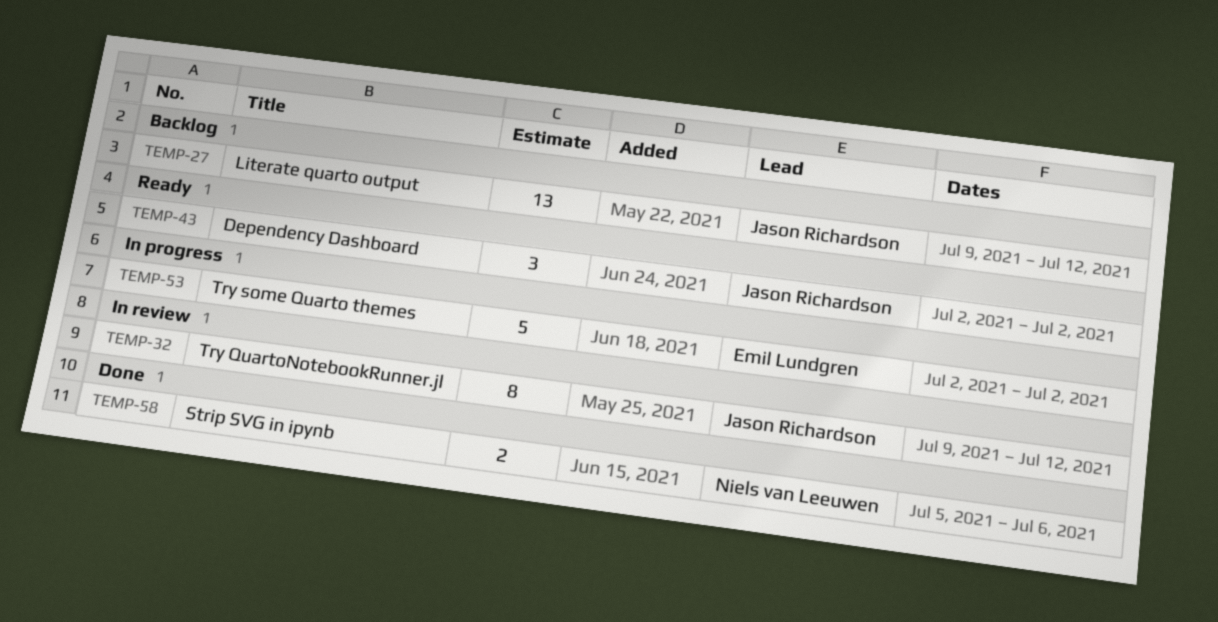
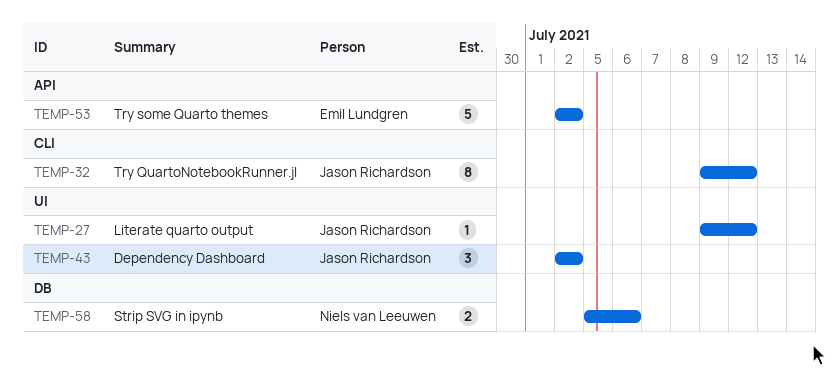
TEMP-27, estimate: 13 -> 1

